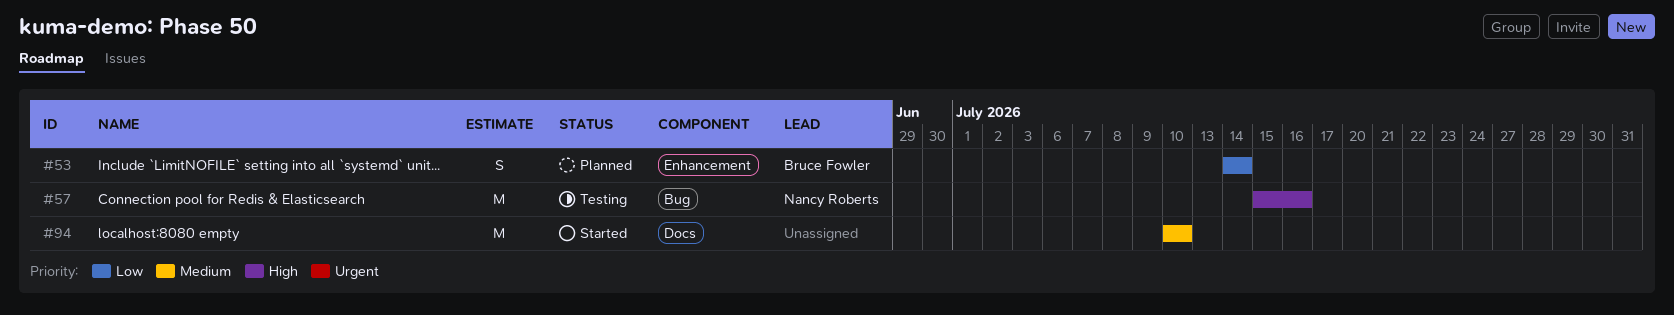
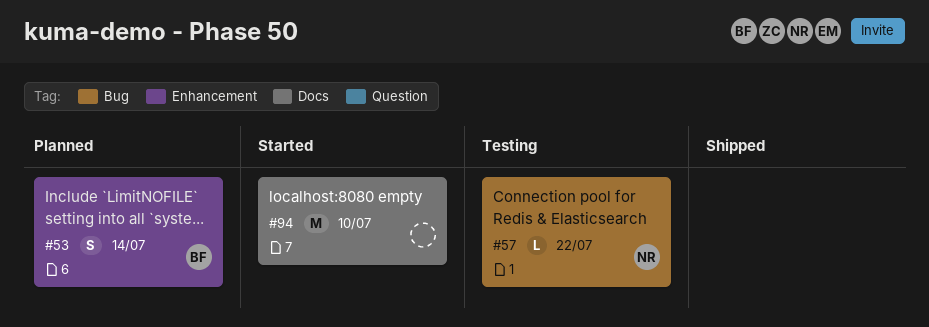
#57, estimate: M -> L
#57, due: Jul 16 -> Jul 22

